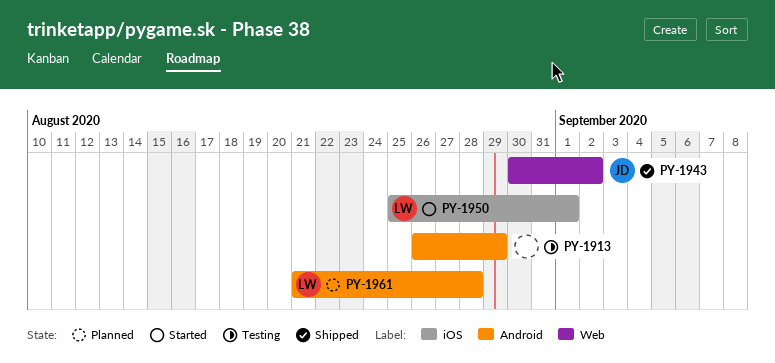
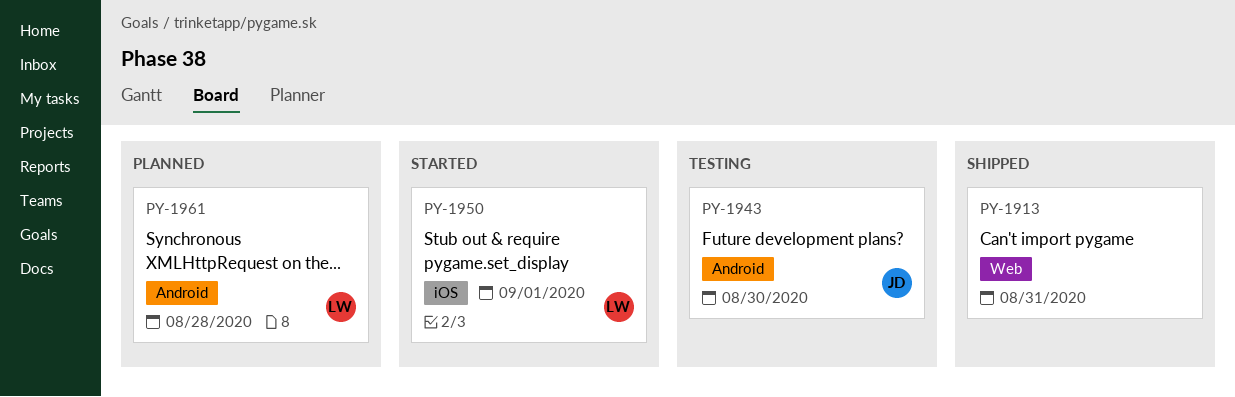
PY-1913, status: Testing -> Shipped
PY-1913, label: Android -> Web
PY-1913, due: Aug 29 -> Aug 31
PY-1943, status: Shipped -> Testing
PY-1943, label: Web -> Android
PY-1943, due: Sep 2 -> Aug 30

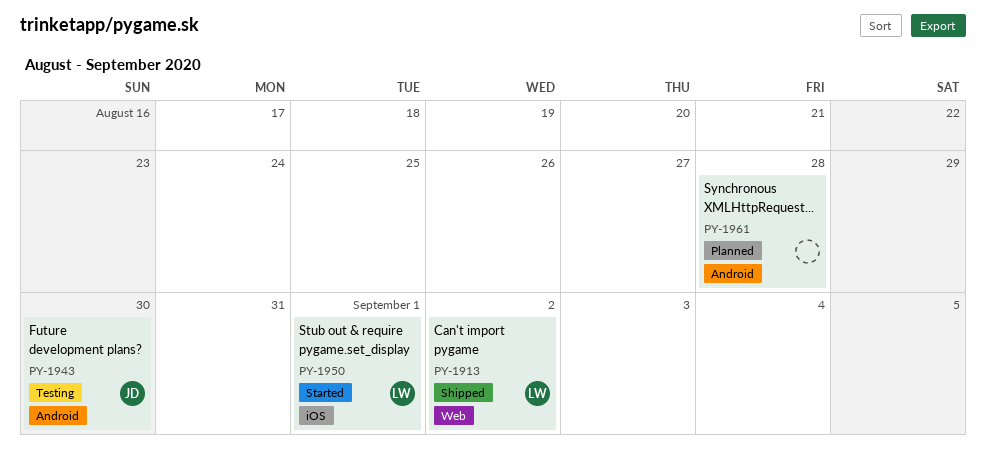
PY-1913, owner: none -> LW
PY-1913, due: Aug 31 -> Sep 2
PY-1961, owner: LW -> none

